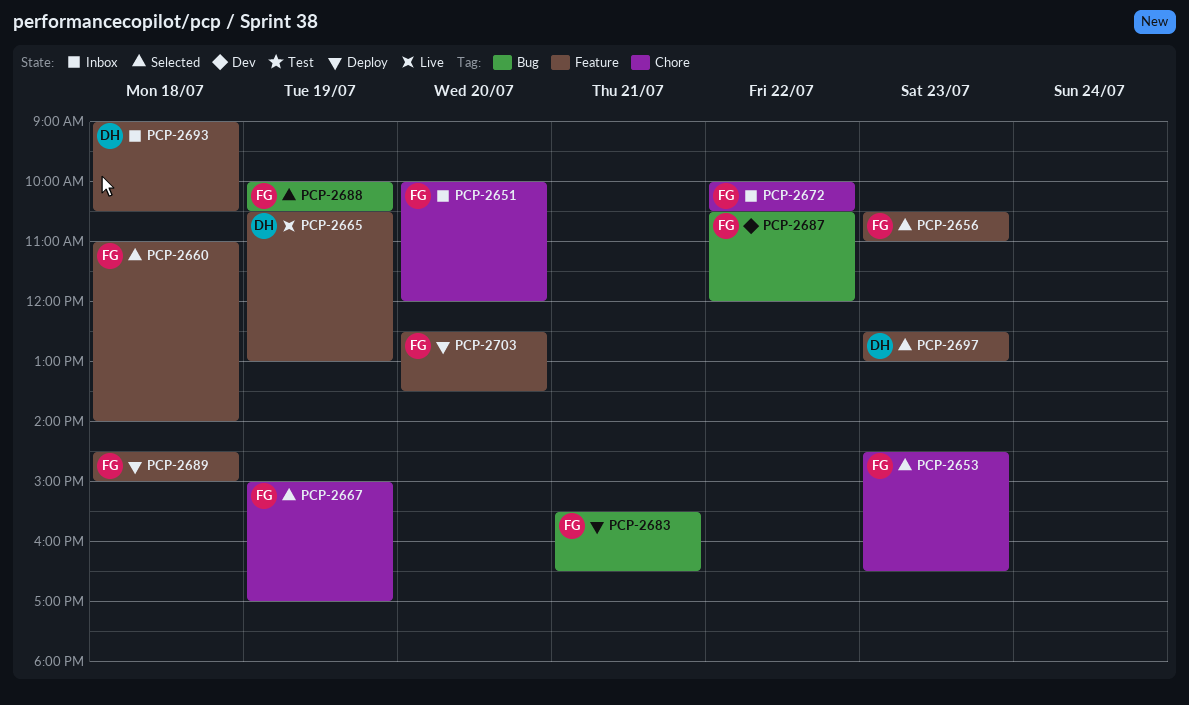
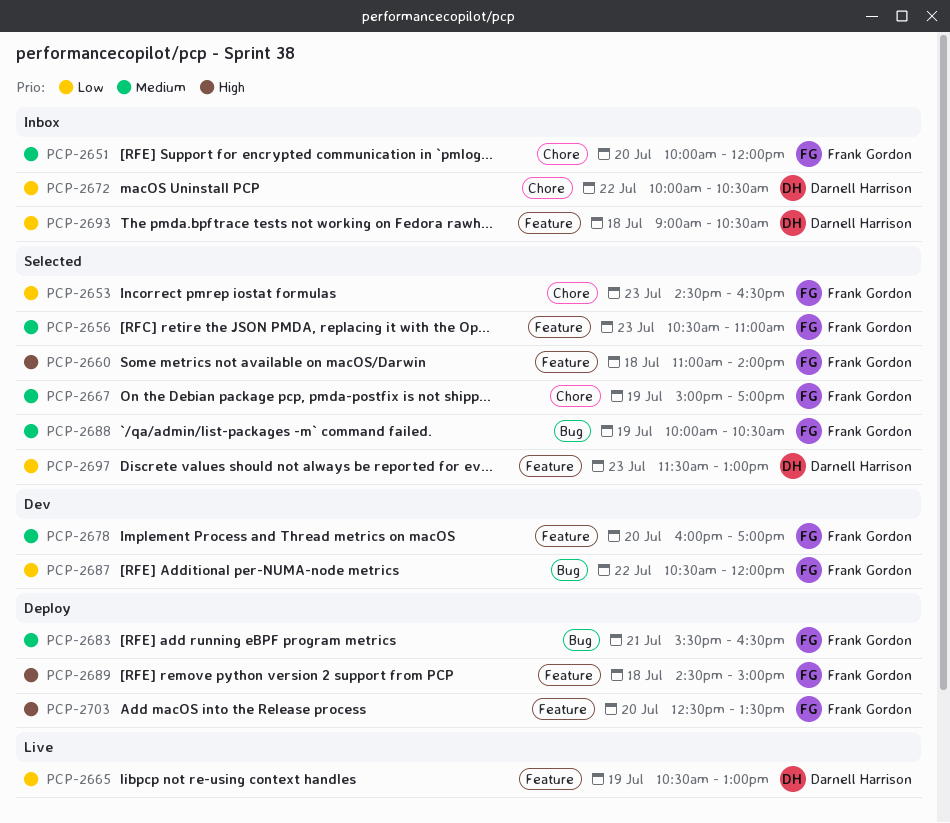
PCP-2672, owner: Frank Gordon -> Darnell Harrison
PCP-2678: none -> present
PCP-2697, begins: 12:30 -> 11:30

